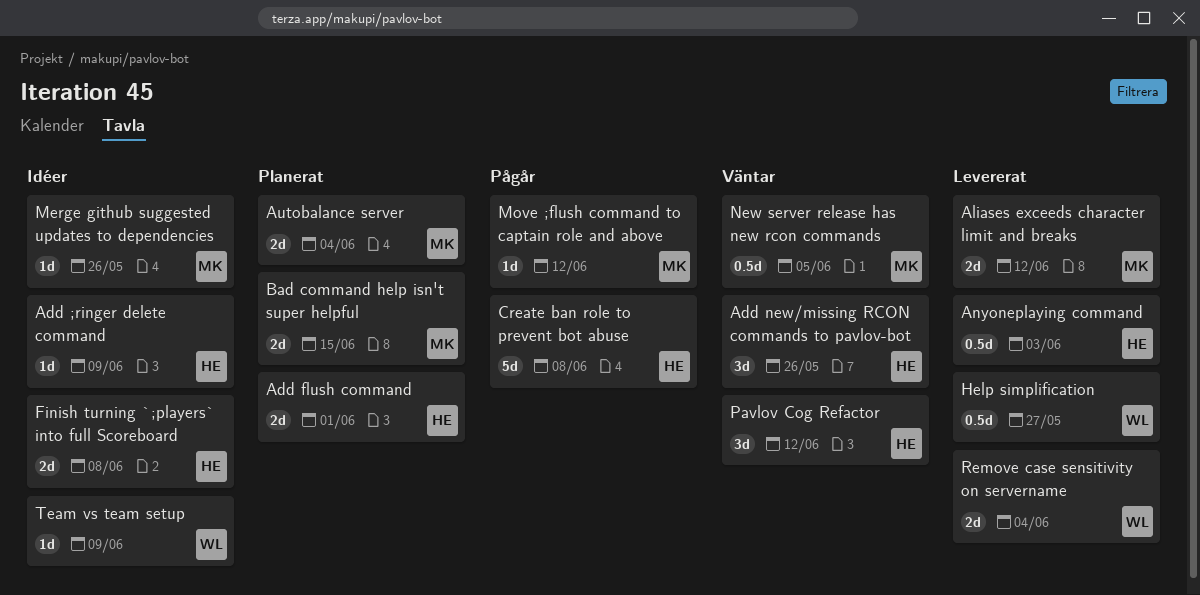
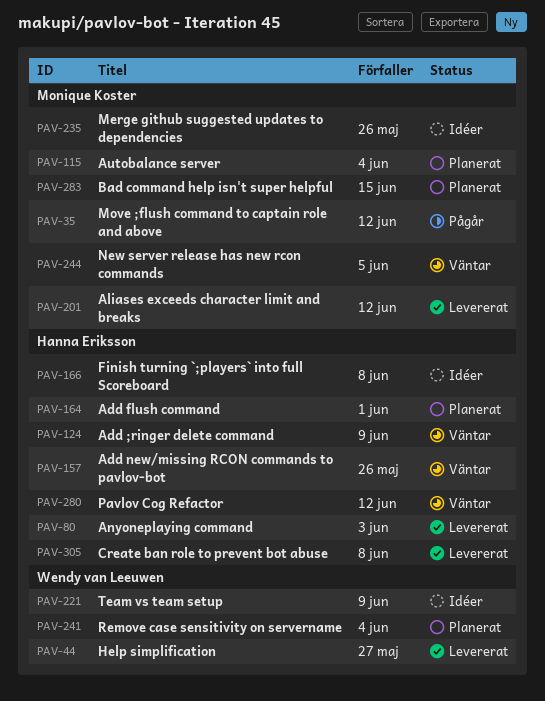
Add ;ringer delete command, status: Idéer -> Väntar
Create ban role to prevent bot abuse, status: Pågår -> Levererat
Remove case sensitivity on servername, status: Levererat -> Planerat

